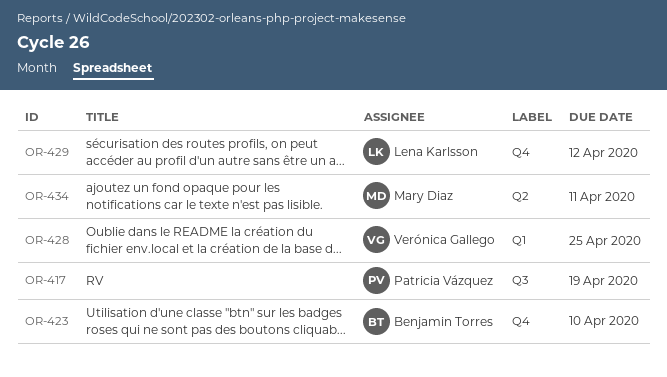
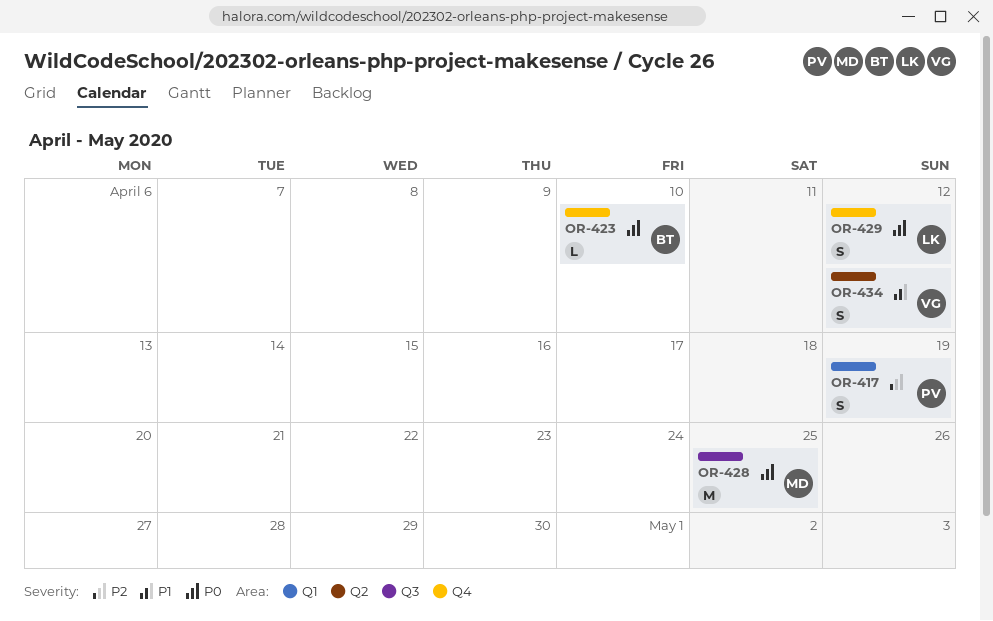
OR-417, label: Q3 -> Q1
OR-428, owner: Verónica Gallego -> Mary Diaz
OR-428, label: Q1 -> Q3
OR-434, owner: Mary Diaz -> Verónica Gallego
OR-434, due: Apr 11 -> Apr 12

